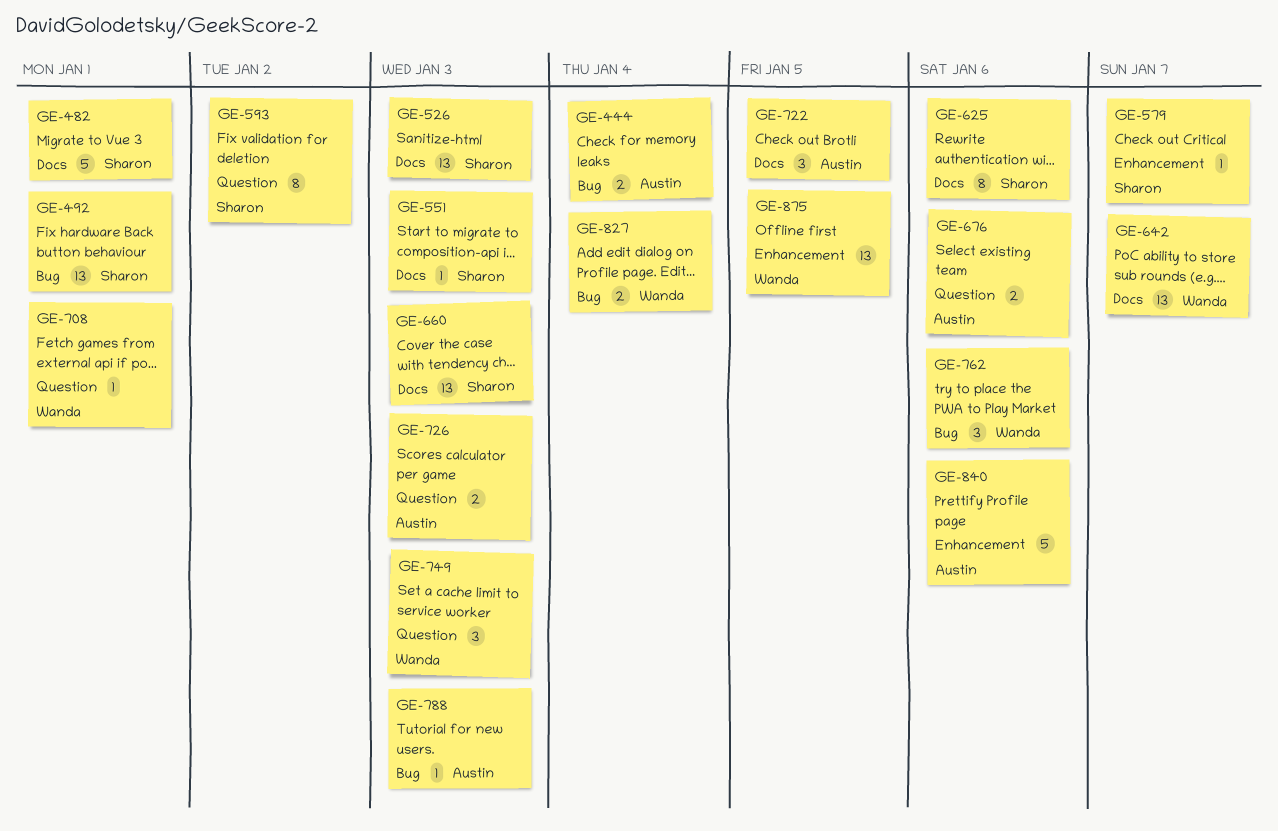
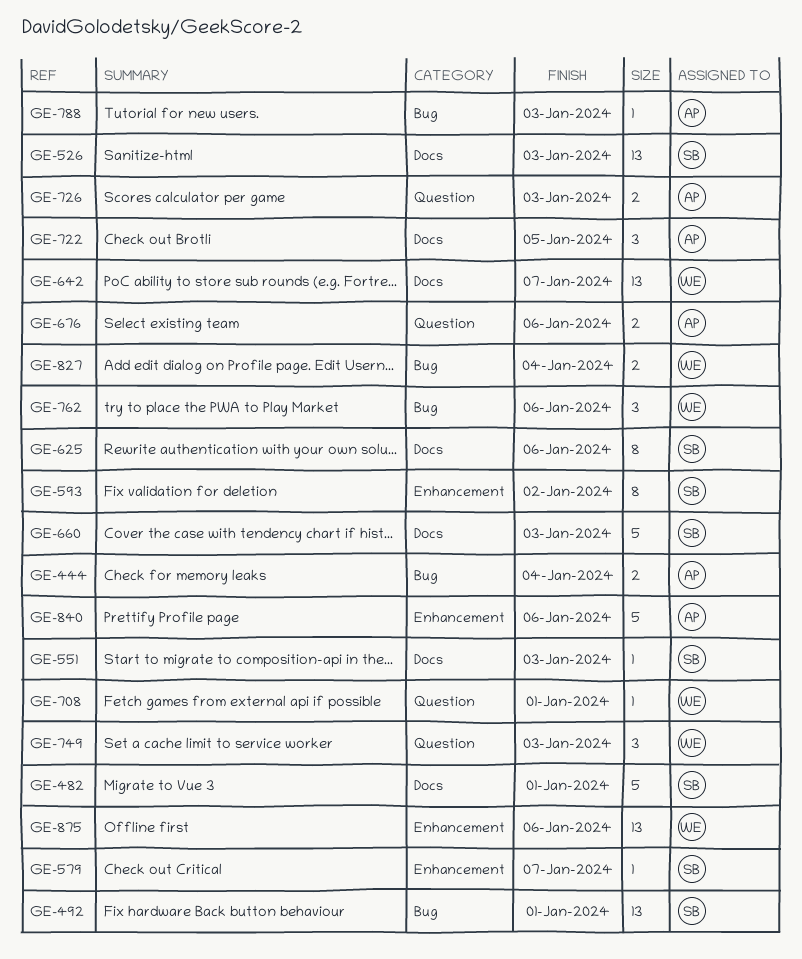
GE-593, label: Question -> Enhancement
GE-660, estimate: 13 -> 5
GE-875, due: Jan 5 -> Jan 6

